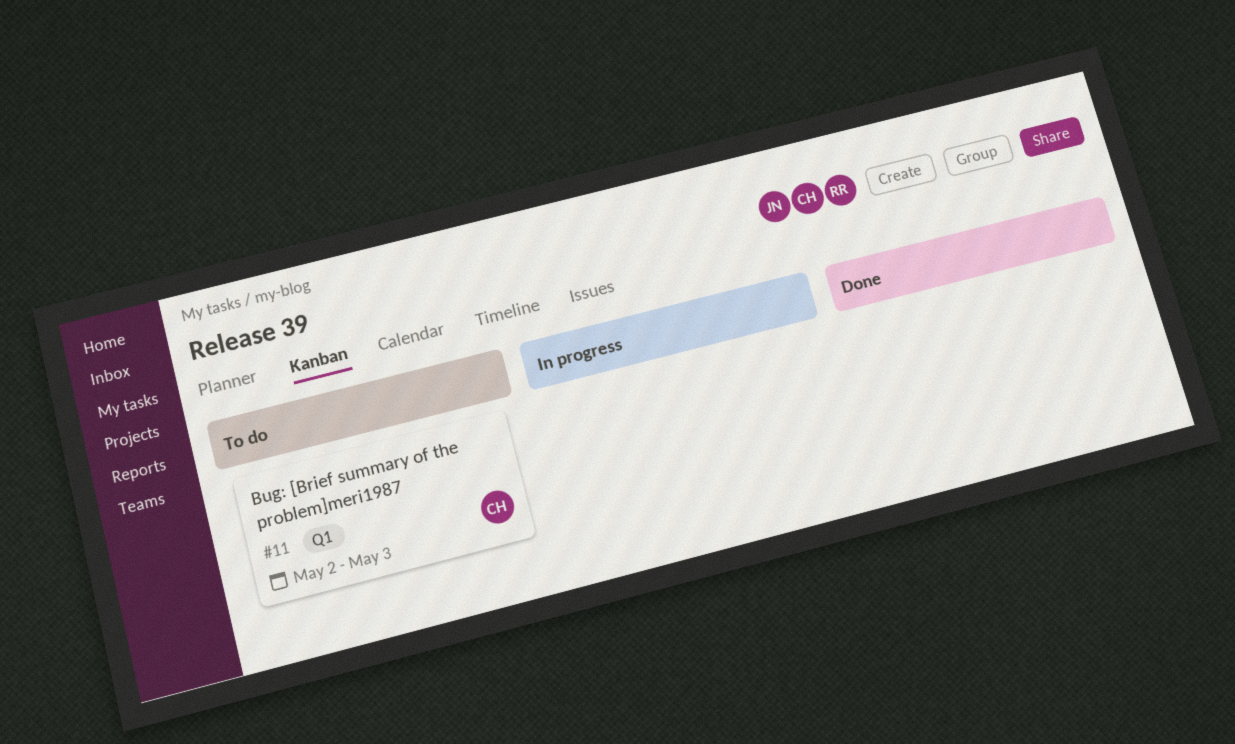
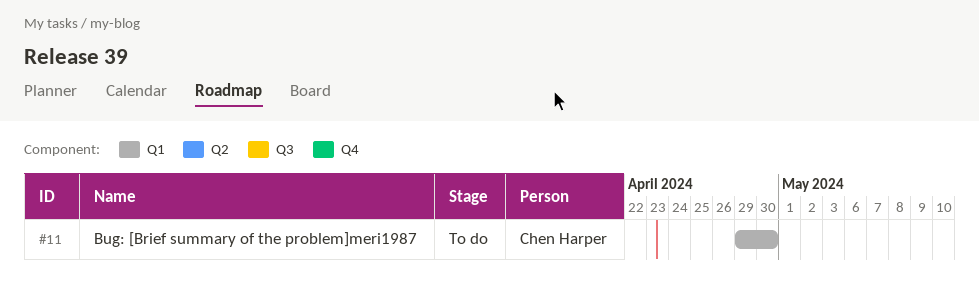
#11, start: May 2 -> Apr 29
#11, due: May 3 -> Apr 30

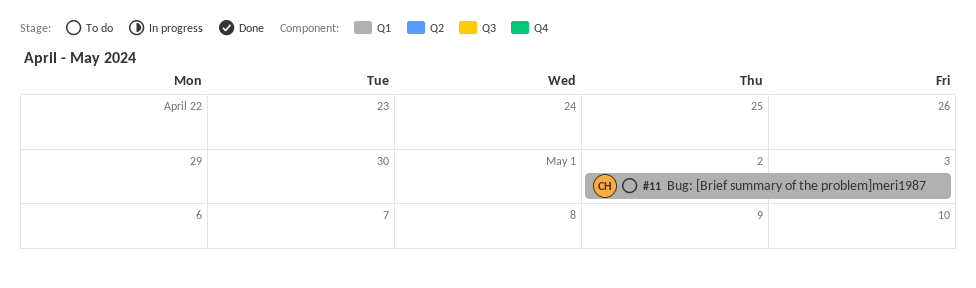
#11, start: Apr 29 -> May 2
#11, due: Apr 30 -> May 3

